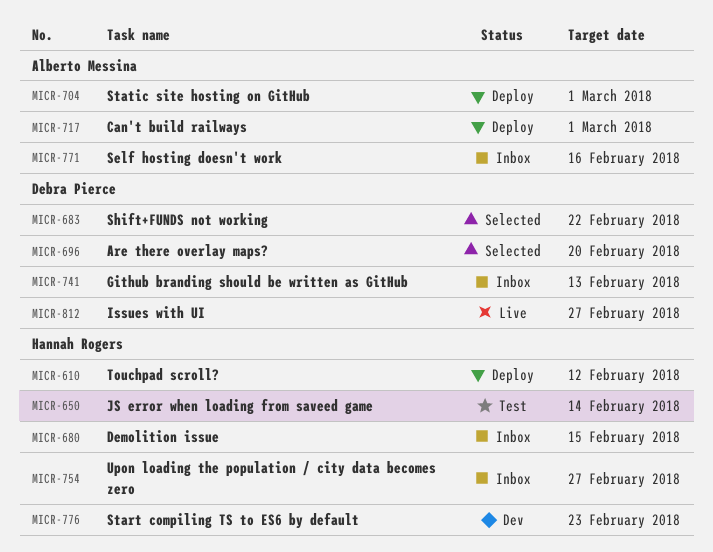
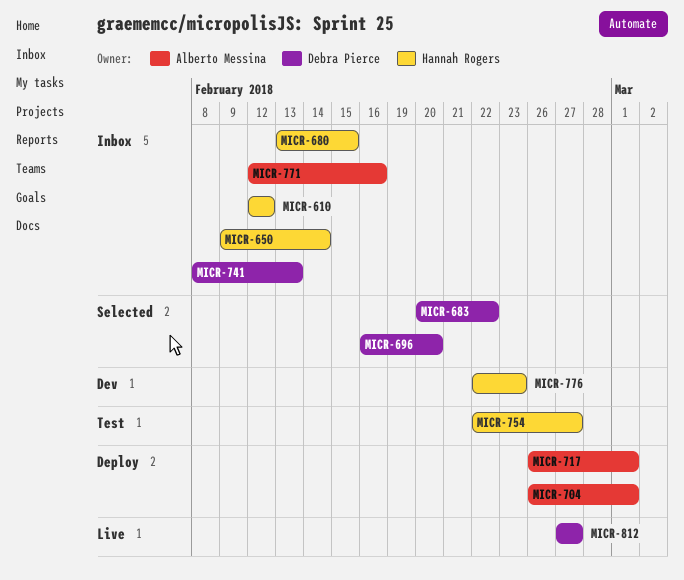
MICR-610, status: Deploy -> Inbox
MICR-650, status: Test -> Inbox
MICR-754, status: Inbox -> Test

